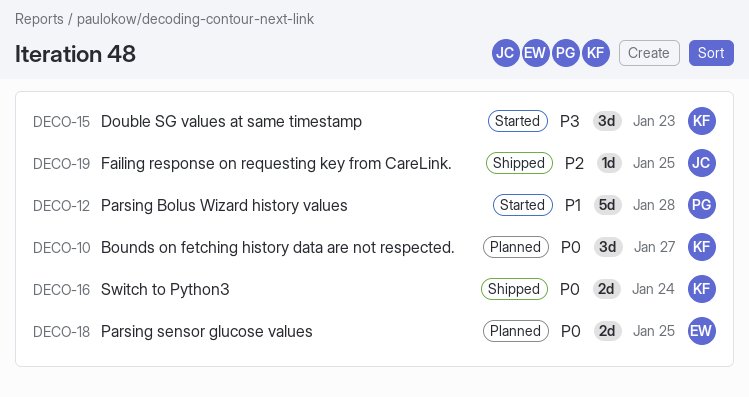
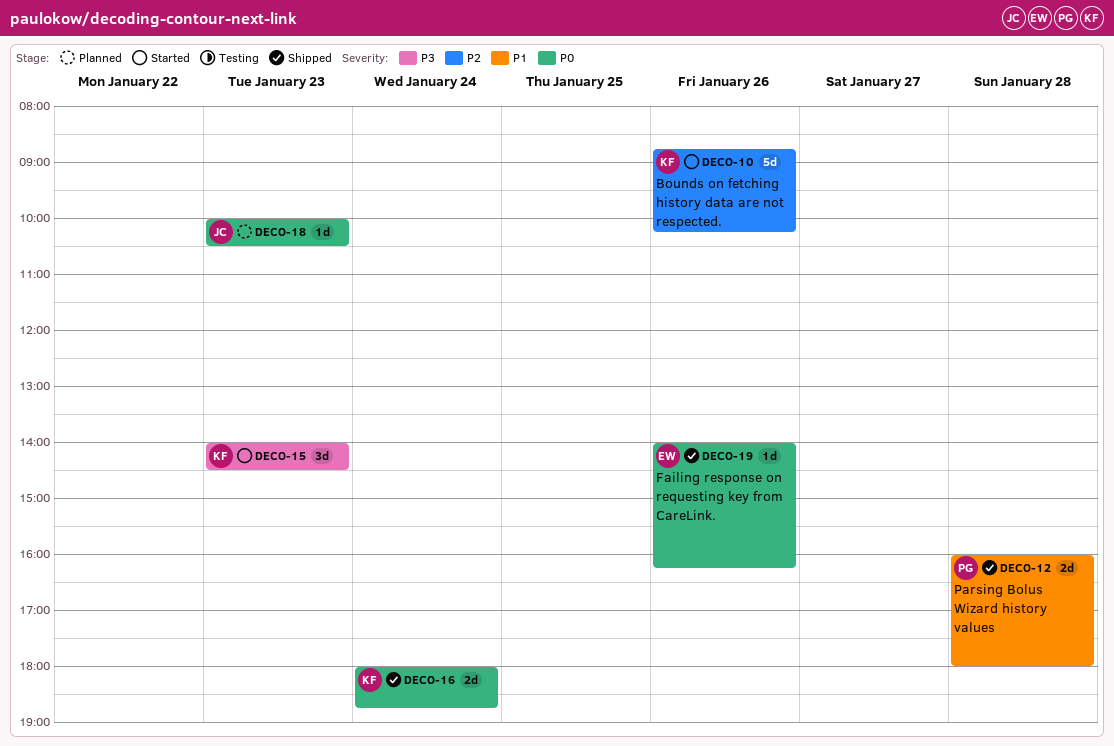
DECO-10, status: Planned -> Started
DECO-10, priority: P0 -> P2
DECO-10, estimate: 3d -> 5d
DECO-10, day: Jan 27 -> Jan 26
DECO-12, status: Started -> Shipped
DECO-12, estimate: 5d -> 2d
DECO-18, owner: EW -> JC
DECO-18, estimate: 2d -> 1d
DECO-18, day: Jan 25 -> Jan 23
DECO-19, owner: JC -> EW
DECO-19, priority: P2 -> P0
DECO-19, day: Jan 25 -> Jan 26

